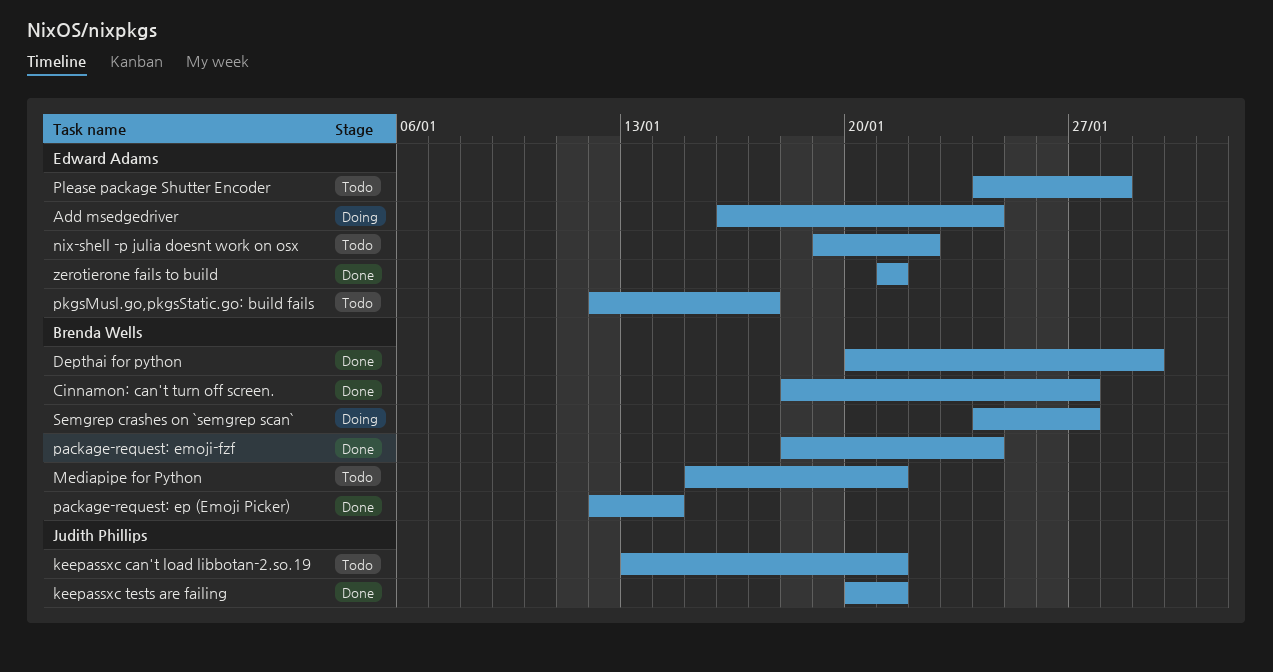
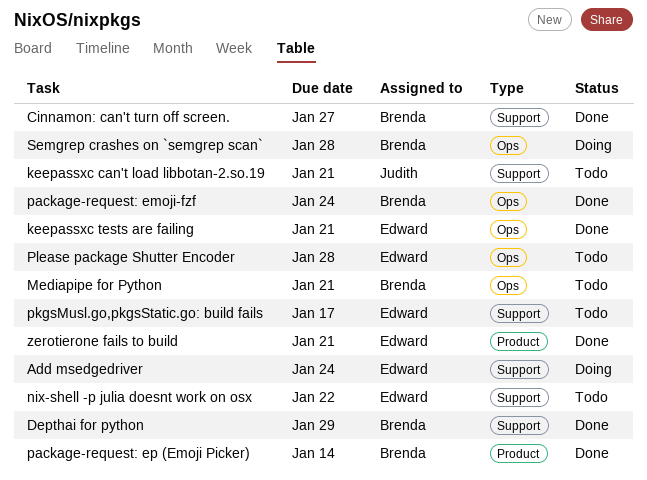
keepassxc tests are failing, owner: Judith Phillips -> Edward Adams
Semgrep crashes on `semgrep scan`, due: Jan 27 -> Jan 28

